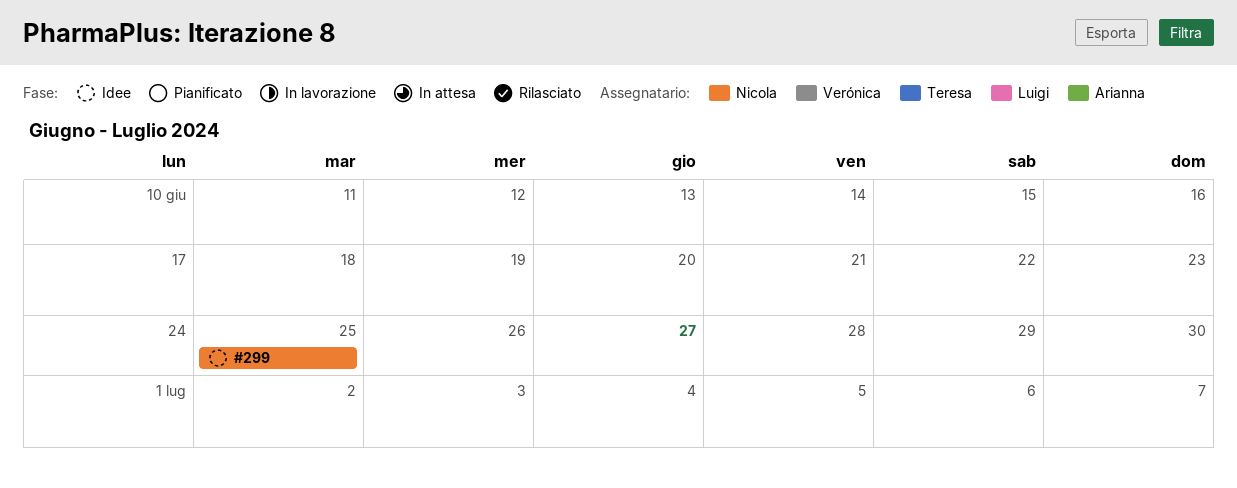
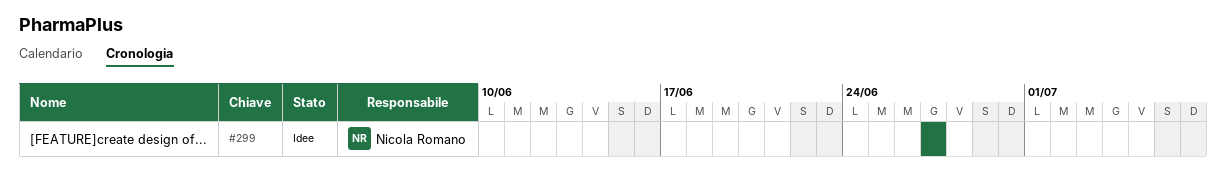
#299, start: Jun 25 -> Jun 27
#299, due: Jun 25 -> Jun 27

